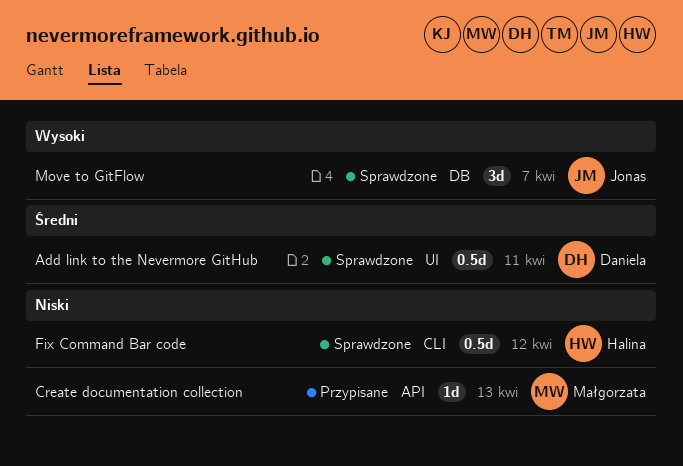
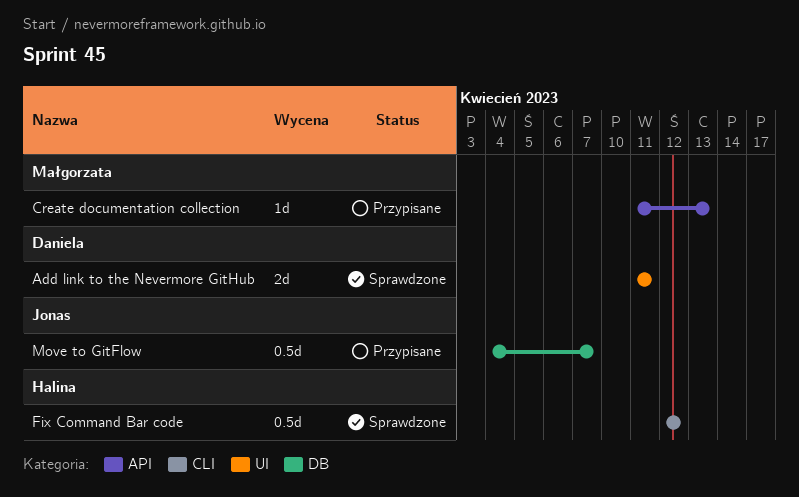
Add link to the Nevermore GitHub, estimate: 0.5d -> 2d
Move to GitFlow, status: Sprawdzone -> Przypisane
Move to GitFlow, estimate: 3d -> 0.5d

